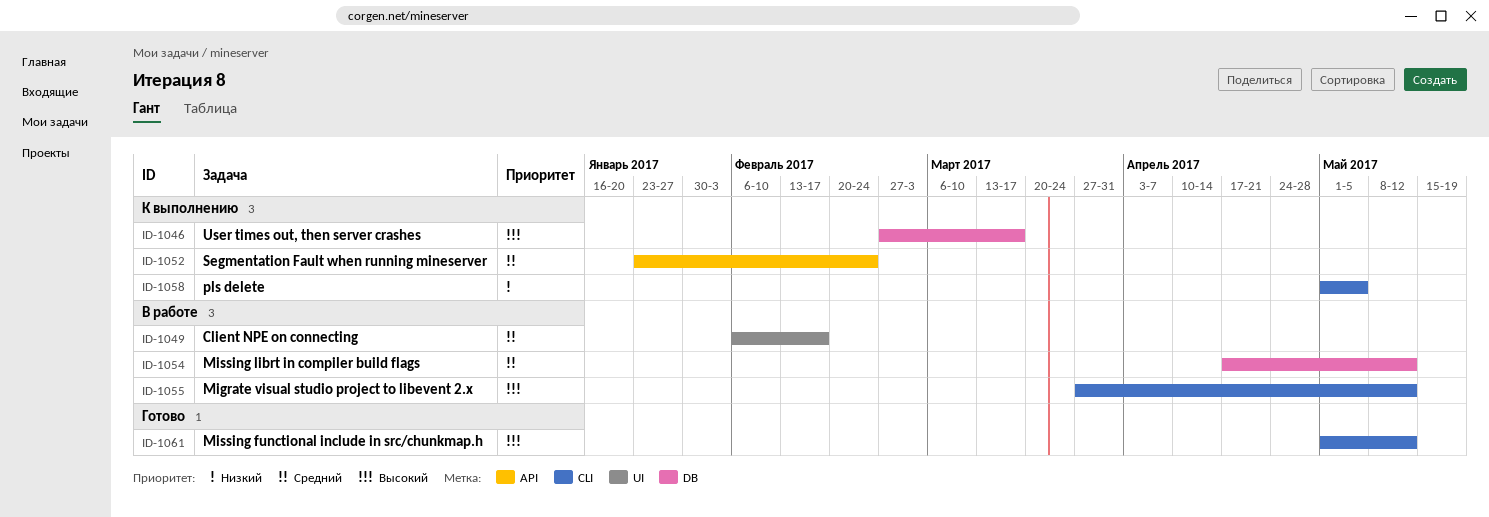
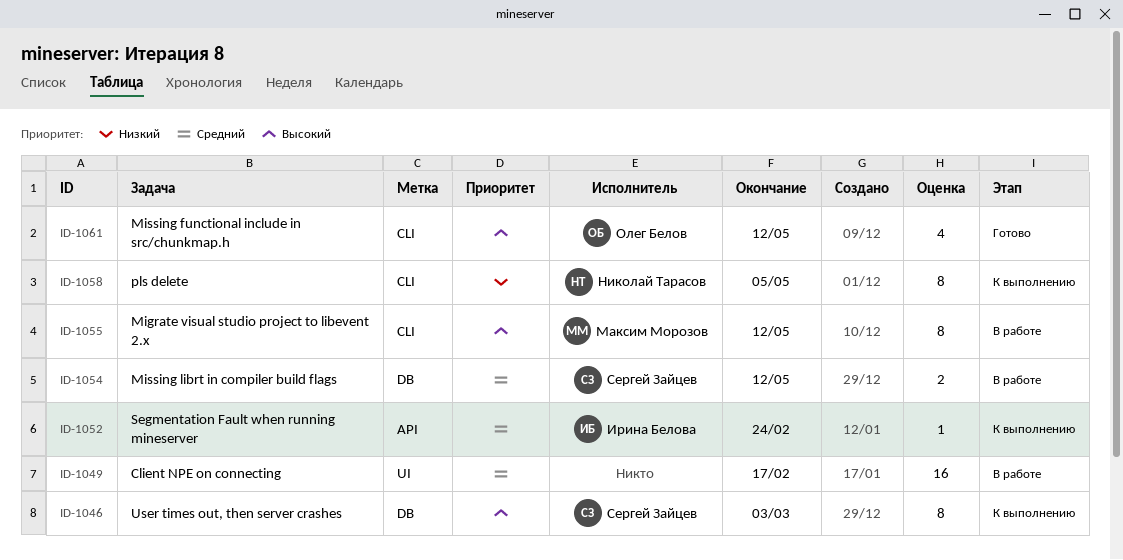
ID-1046, due: Mar 17 -> Mar 3

